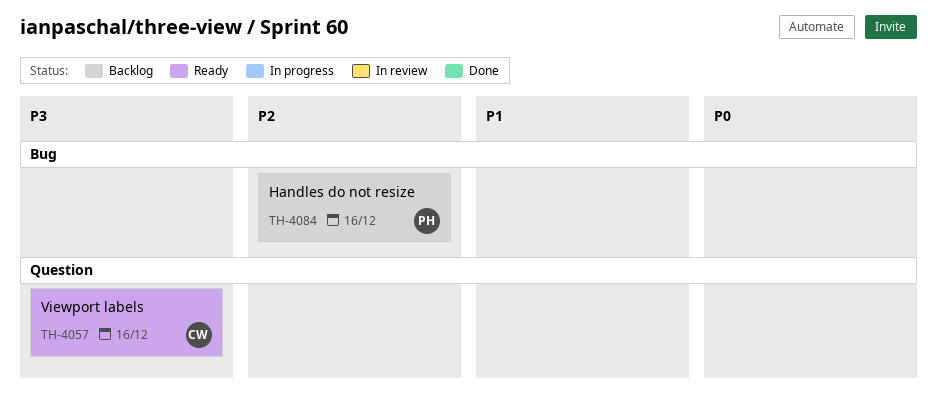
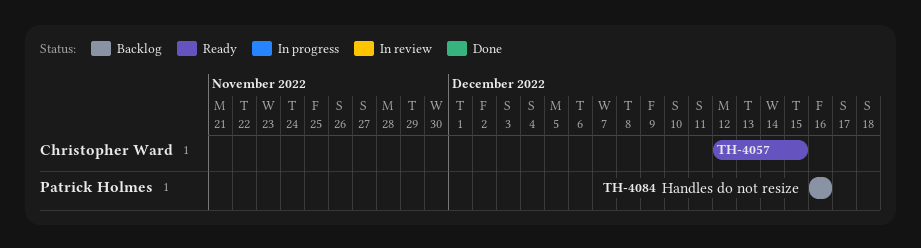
TH-4057, due: Dec 16 -> Dec 15

